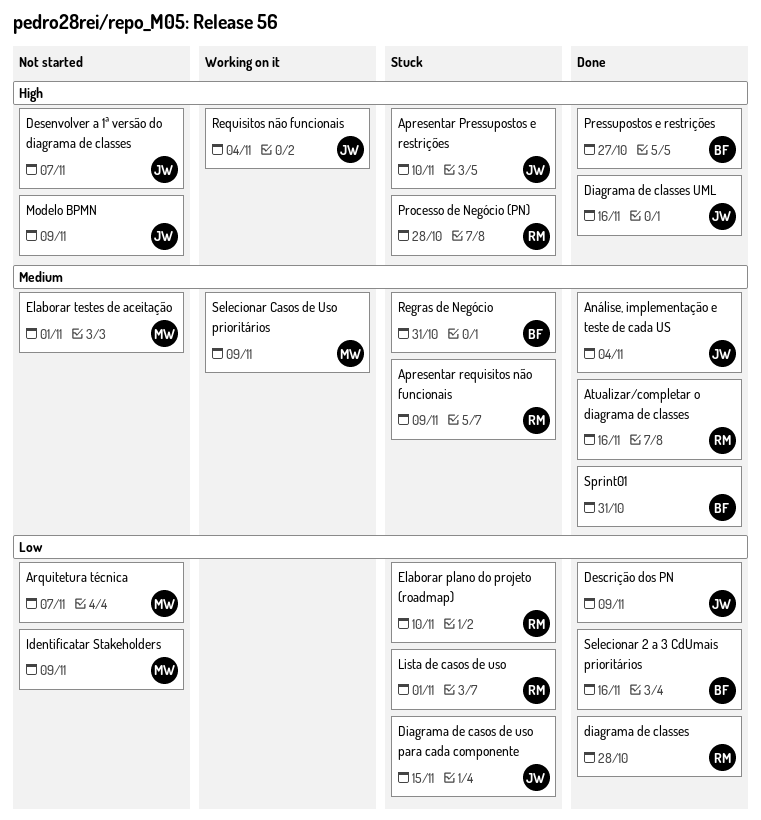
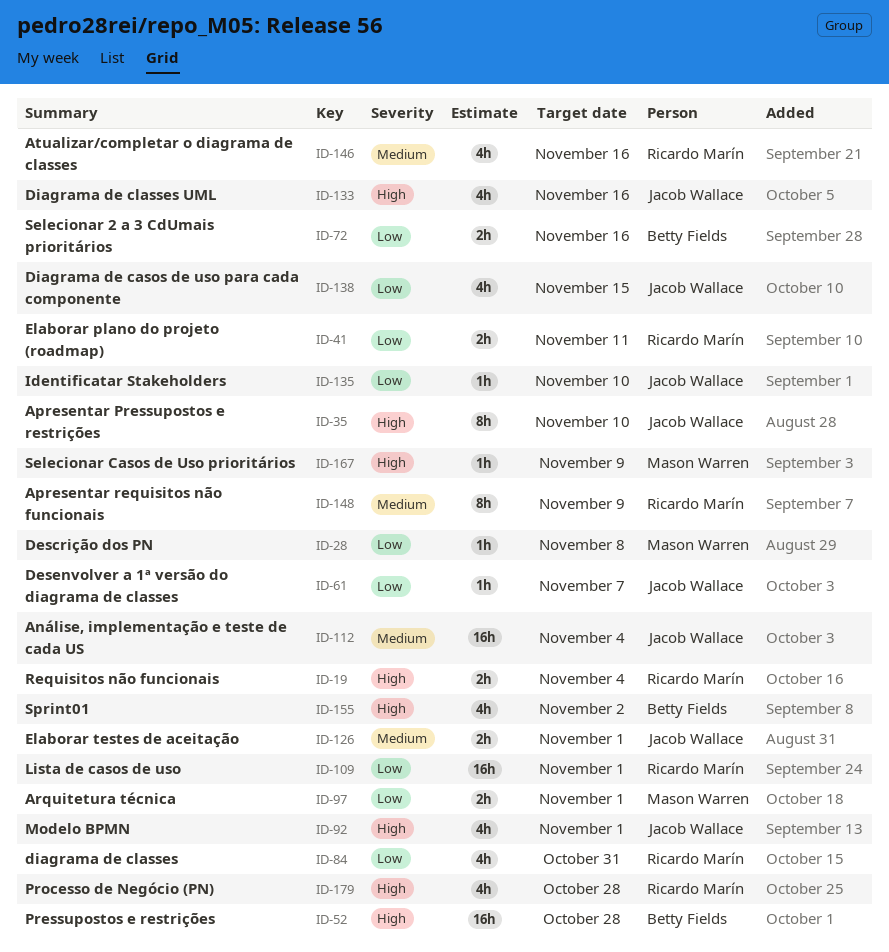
Arquitetura técnica, due: Nov 7 -> Nov 1
Descrição dos PN, owner: Jacob Wallace -> Mason Warren
Descrição dos PN, due: Nov 9 -> Nov 8
Desenvolver a 1ª versão do diagrama de classes, priority: High -> Low
diagrama de classes, due: Oct 28 -> Oct 31
Elaborar plano do projeto (roadmap), due: Nov 10 -> Nov 11
Elaborar testes de aceitação, owner: Mason Warren -> Jacob Wallace
Identificatar Stakeholders, owner: Mason Warren -> Jacob Wallace
Identificatar Stakeholders, due: Nov 9 -> Nov 10
Modelo BPMN, due: Nov 9 -> Nov 1
Pressupostos e restrições, due: Oct 27 -> Oct 28
Regras de Negócio: present -> none
Requisitos não funcionais, owner: Jacob Wallace -> Ricardo Marín
Selecionar Casos de Uso prioritários, priority: Medium -> High
Sprint01, priority: Medium -> High
Sprint01, due: Oct 31 -> Nov 2

